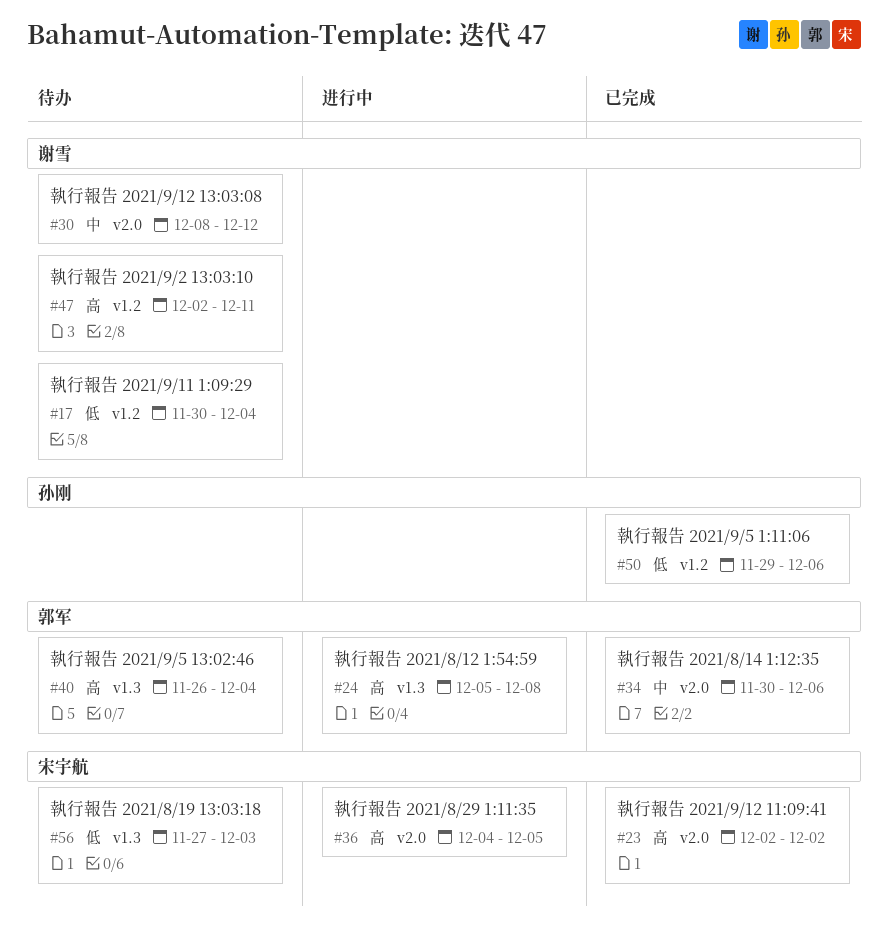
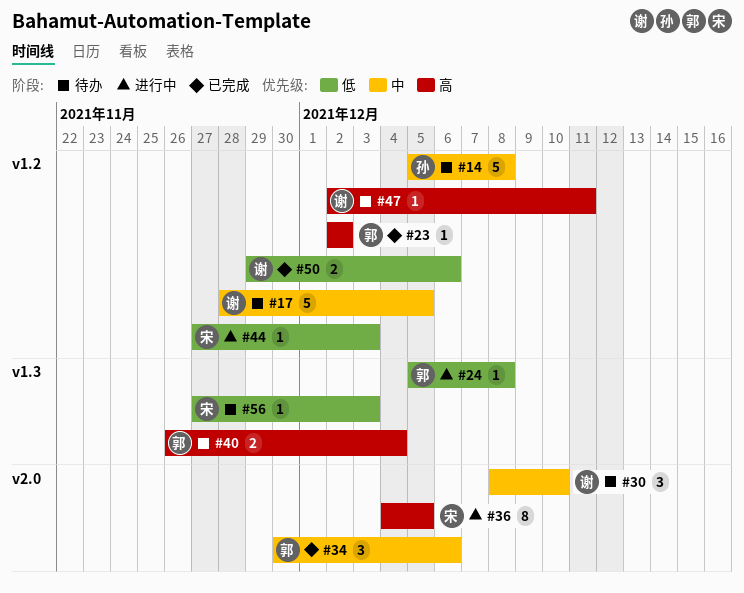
#14: none -> present
#17, priority: 低 -> 中
#17, start: Nov 30 -> Nov 28
#17, due: Dec 4 -> Dec 5
#23, owner: 宋宇航 -> 郭军
#23, label: v2.0 -> v1.2
#24, priority: 高 -> 低
#30, due: Dec 12 -> Dec 10
#44: none -> present
#50, owner: 孙刚 -> 谢雪

